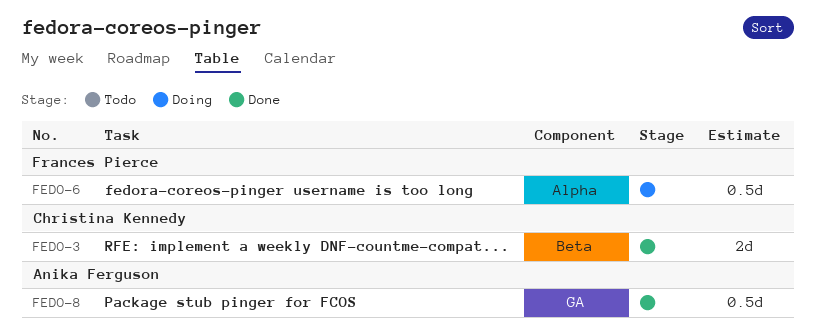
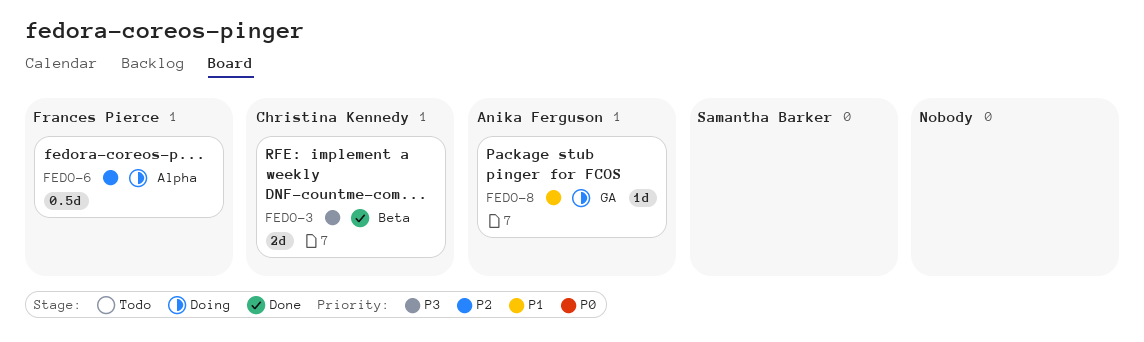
FEDO-8, status: Done -> Doing
FEDO-8, estimate: 0.5d -> 1d

